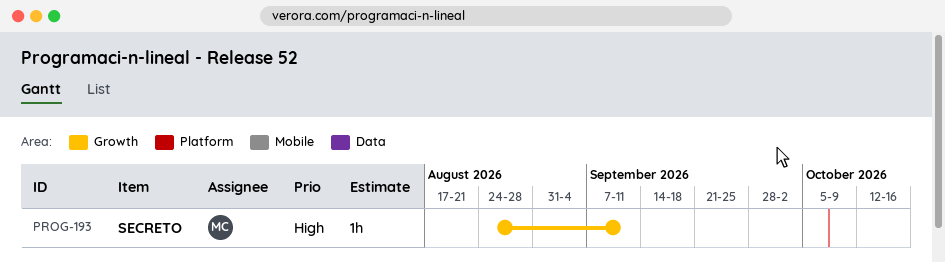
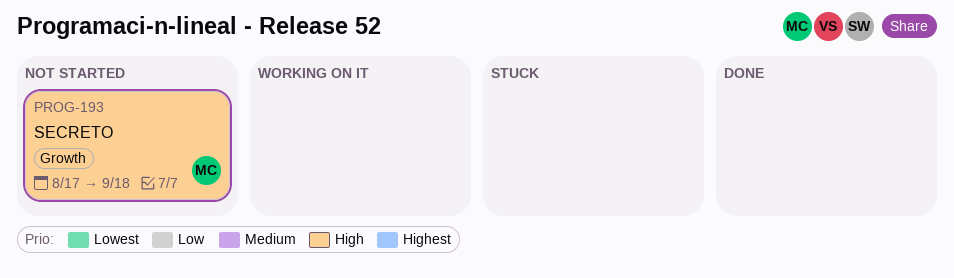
PROG-193, start: Aug 24 -> Aug 17
PROG-193, due: Sep 11 -> Sep 18

